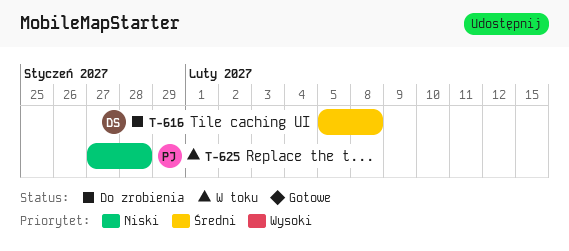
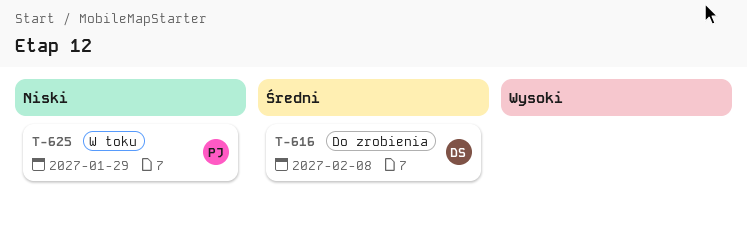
T-625, due: Jan 28 -> Jan 29

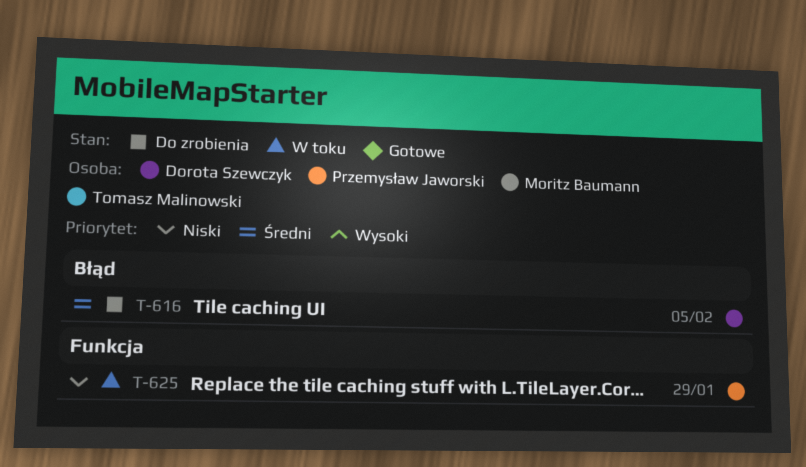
T-616, due: Feb 8 -> Feb 5

